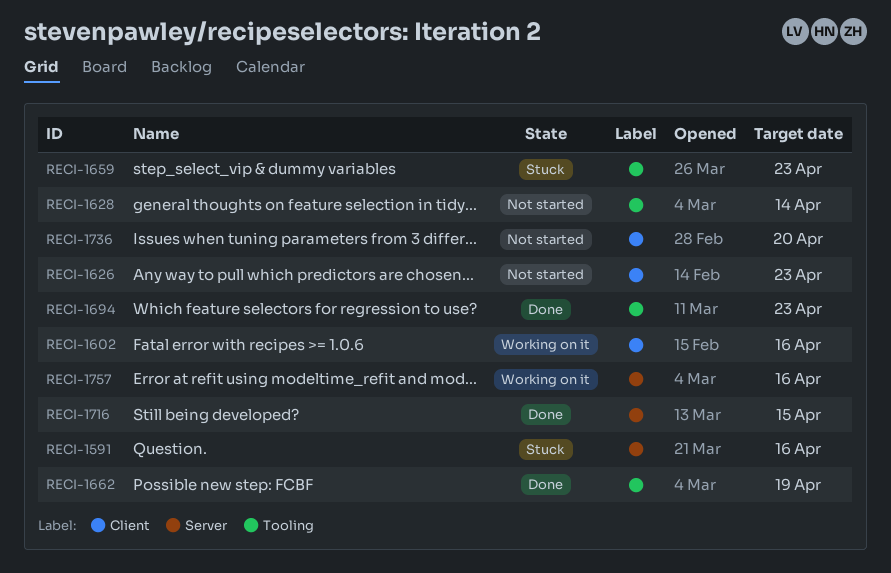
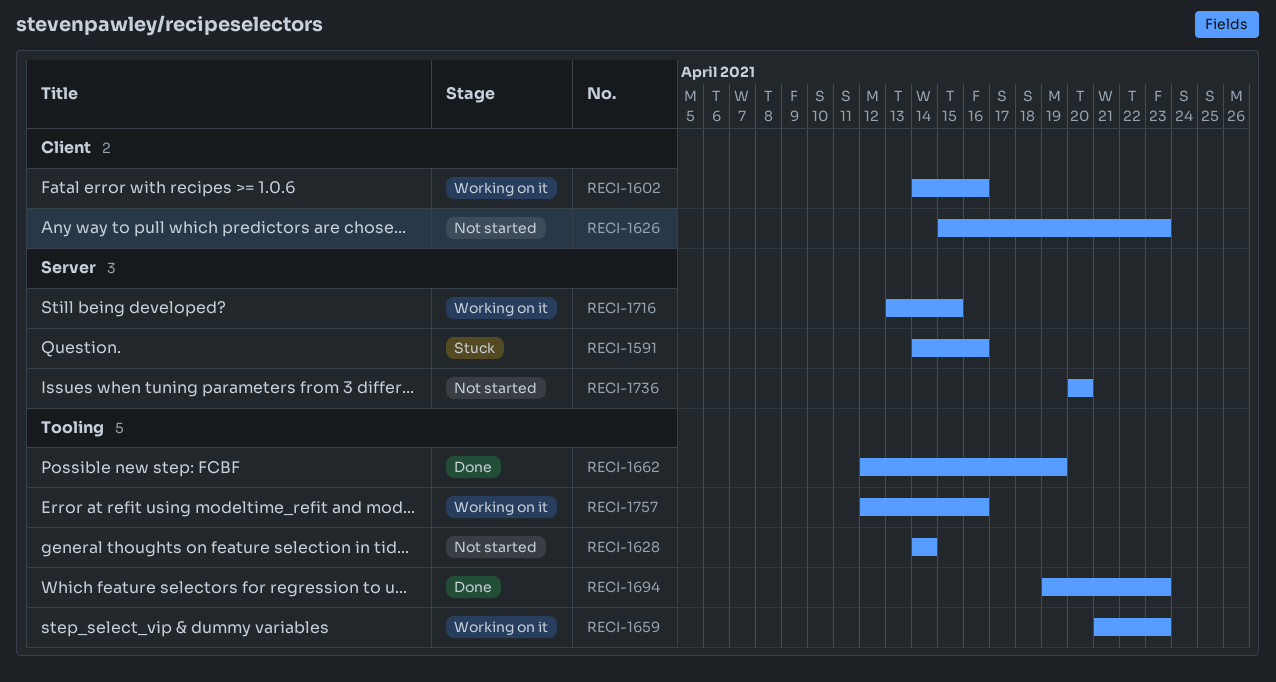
RECI-1659, status: Stuck -> Working on it
RECI-1716, status: Done -> Working on it
RECI-1736, label: Client -> Server
RECI-1757, label: Server -> Tooling

